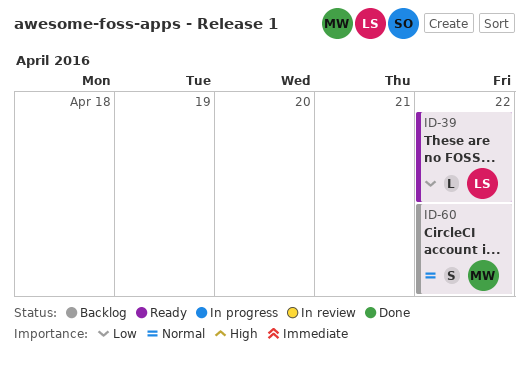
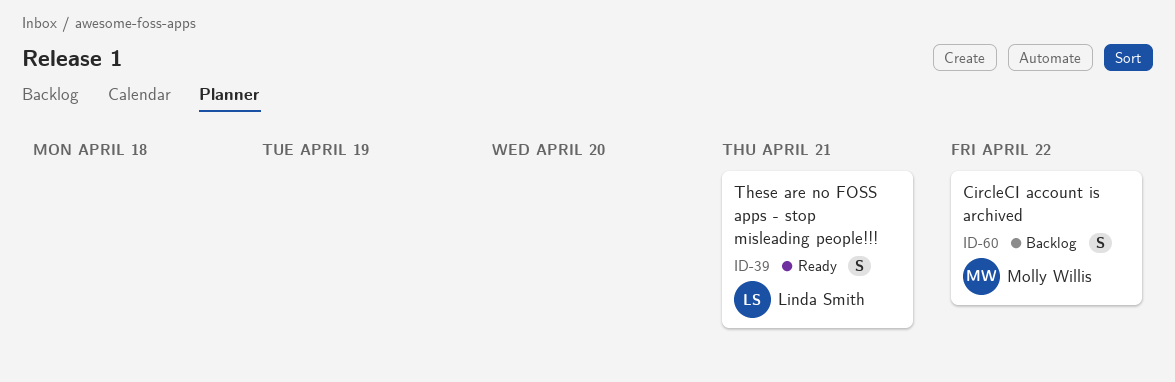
ID-39, estimate: L -> S
ID-39, due: Apr 22 -> Apr 21

